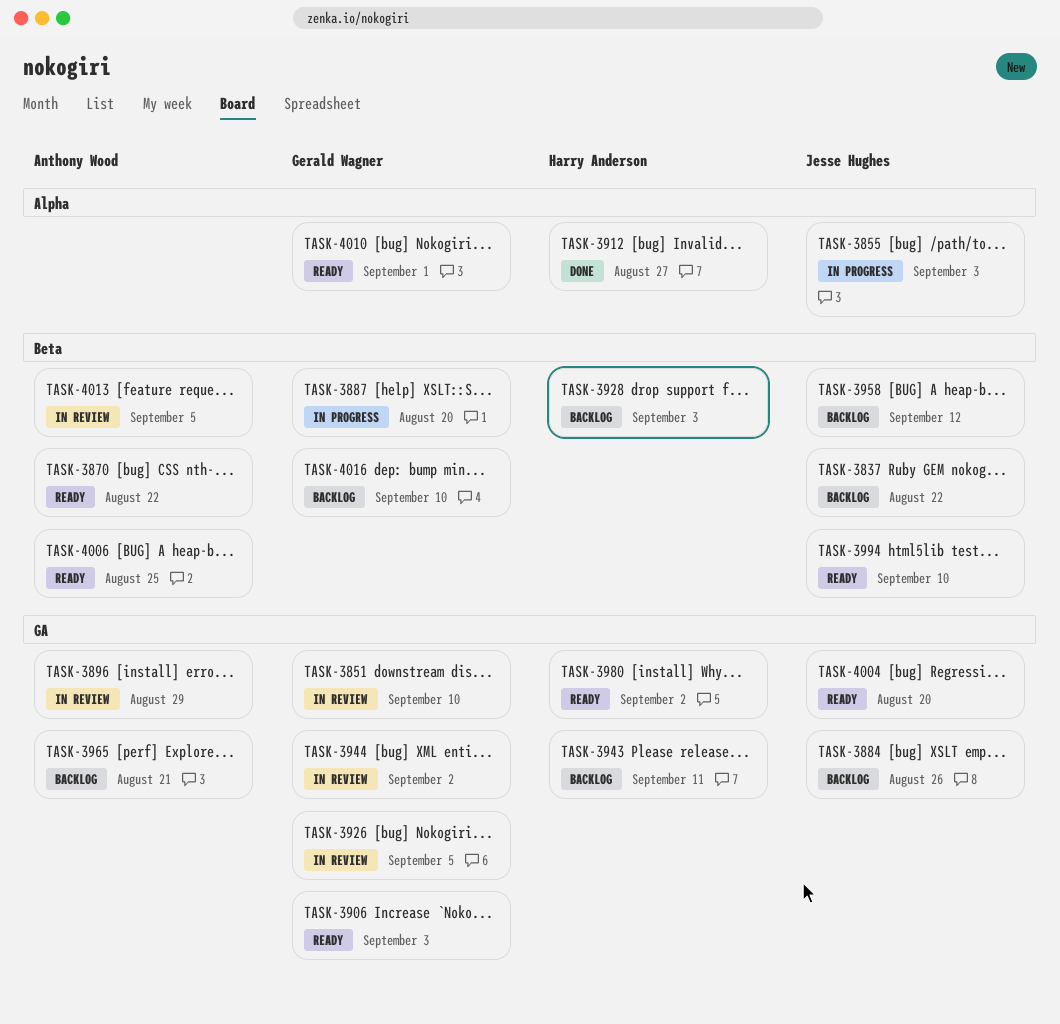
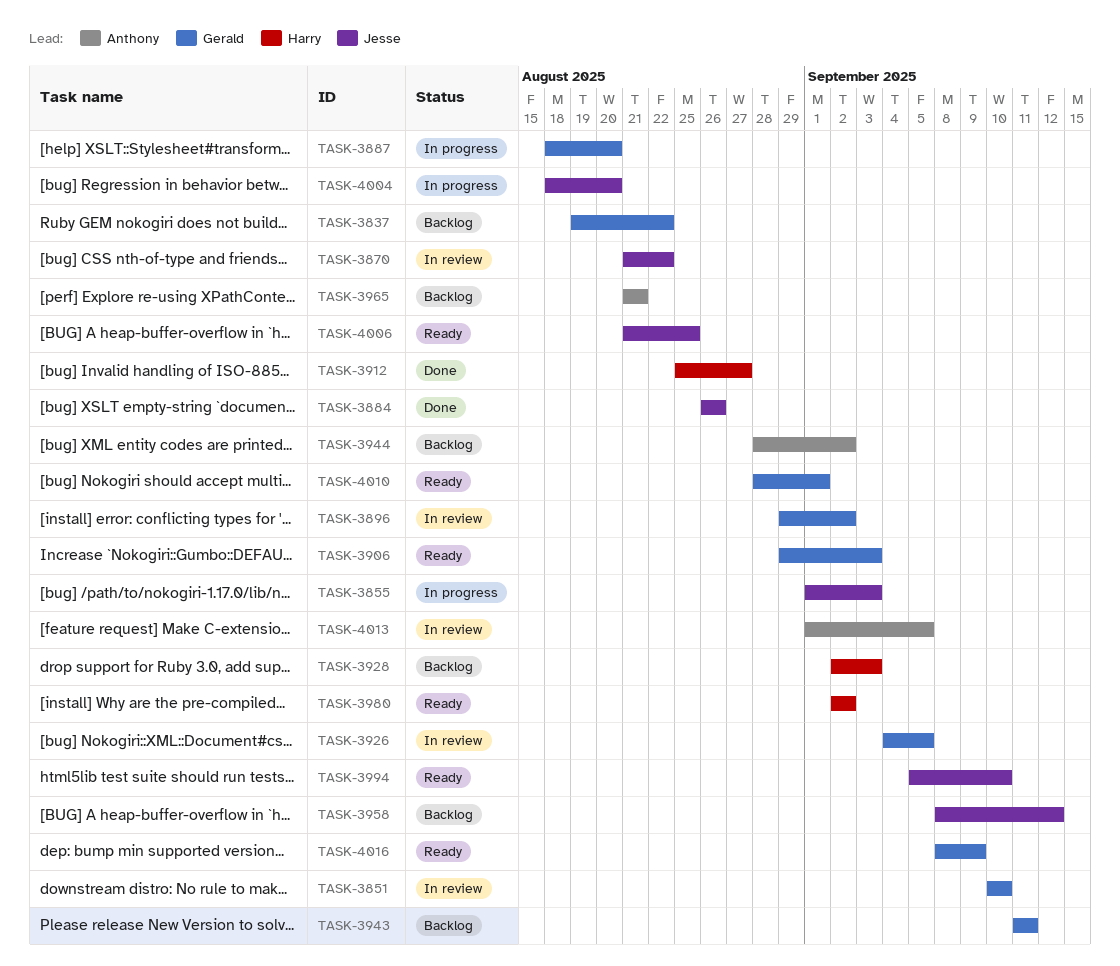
TASK-3837, owner: Jesse Hughes -> Gerald Wagner
TASK-3870, status: Ready -> In review
TASK-3870, owner: Anthony Wood -> Jesse Hughes
TASK-3884, status: Backlog -> Done
TASK-3896, owner: Anthony Wood -> Gerald Wagner
TASK-3896, due: Aug 29 -> Sep 2
TASK-3943, owner: Harry Anderson -> Gerald Wagner
TASK-3944, status: In review -> Backlog
TASK-3944, owner: Gerald Wagner -> Anthony Wood
TASK-4004, status: Ready -> In progress
TASK-4006, owner: Anthony Wood -> Jesse Hughes
TASK-4016, status: Backlog -> Ready
TASK-4016, due: Sep 10 -> Sep 9

